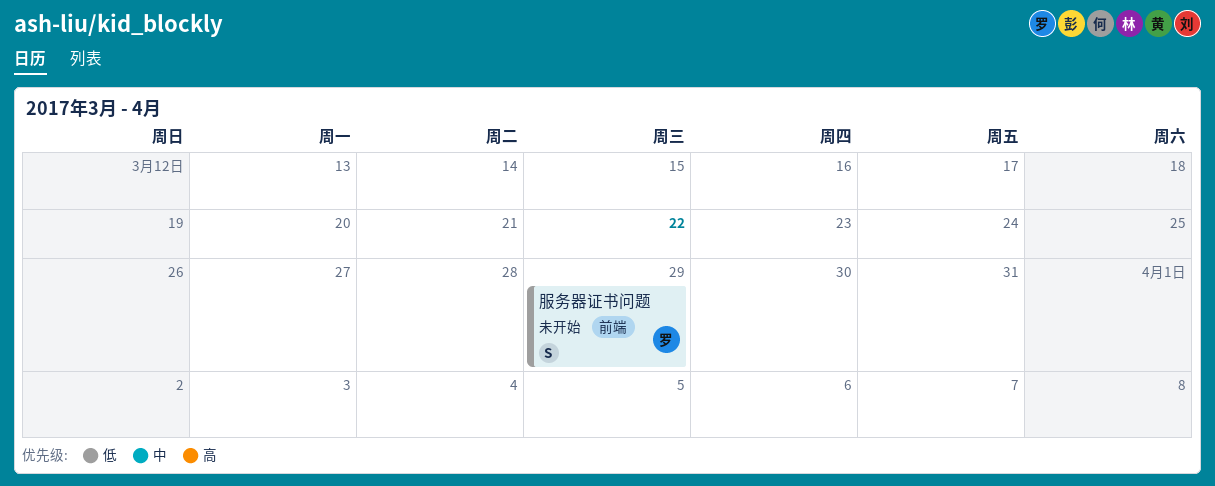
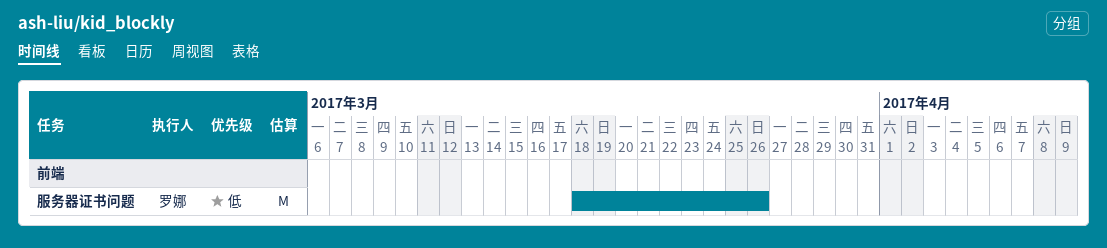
服务器证书问题, estimate: S -> M
服务器证书问题, due: Mar 29 -> Mar 26

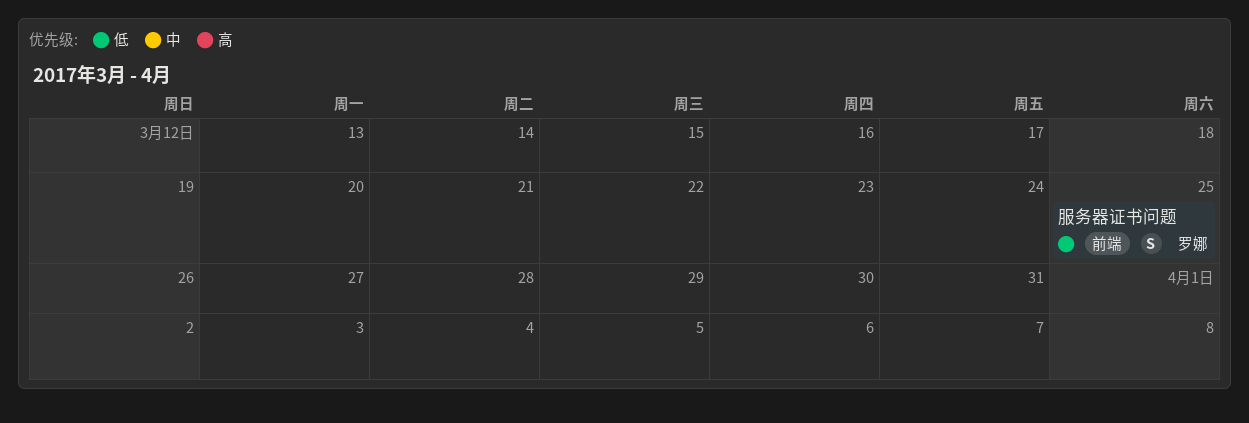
服务器证书问题, estimate: M -> S
服务器证书问题, due: Mar 26 -> Mar 25

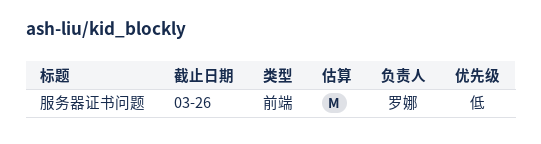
服务器证书问题, estimate: S -> M
服务器证书问题, due: Mar 25 -> Mar 26

